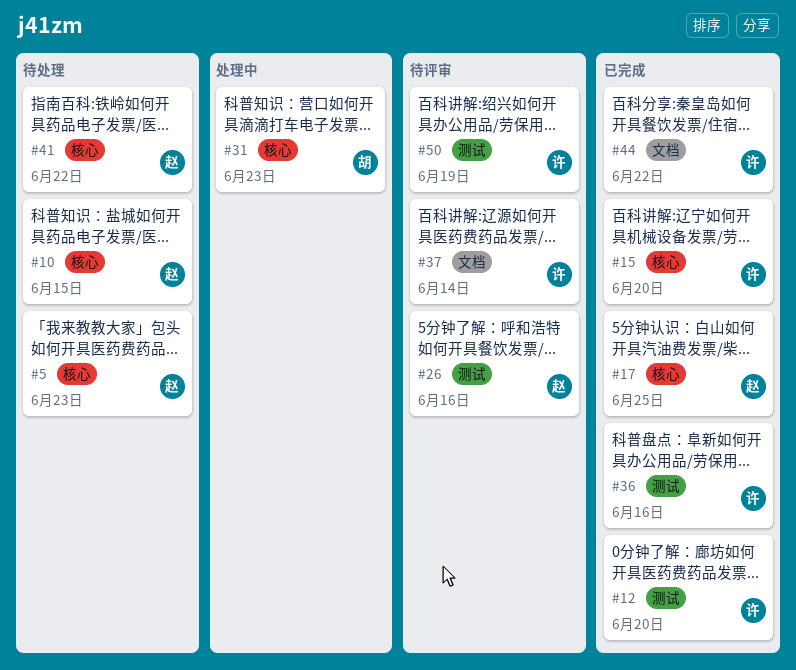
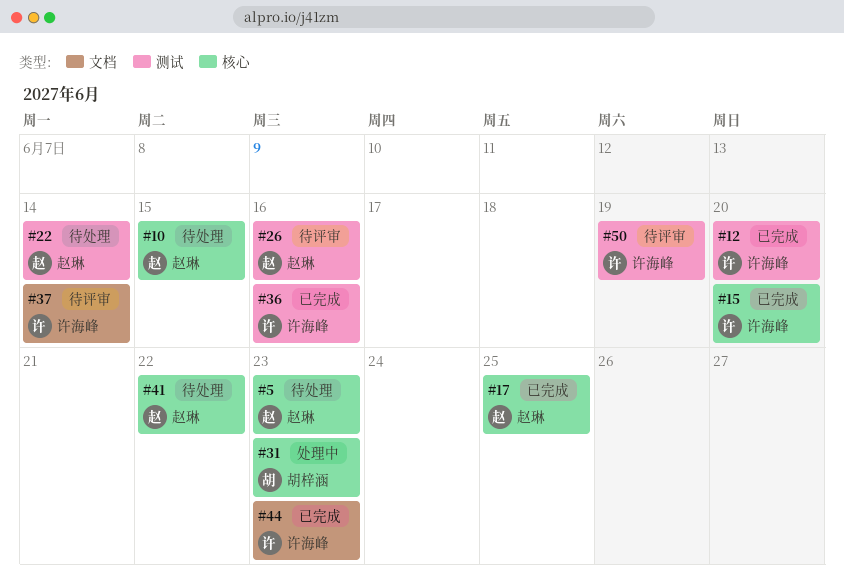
#22: none -> present
#44, due: Jun 22 -> Jun 23

